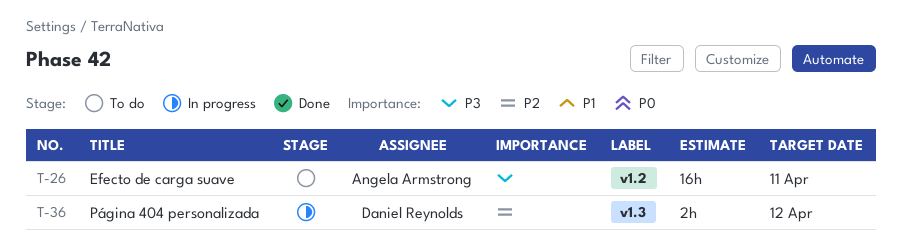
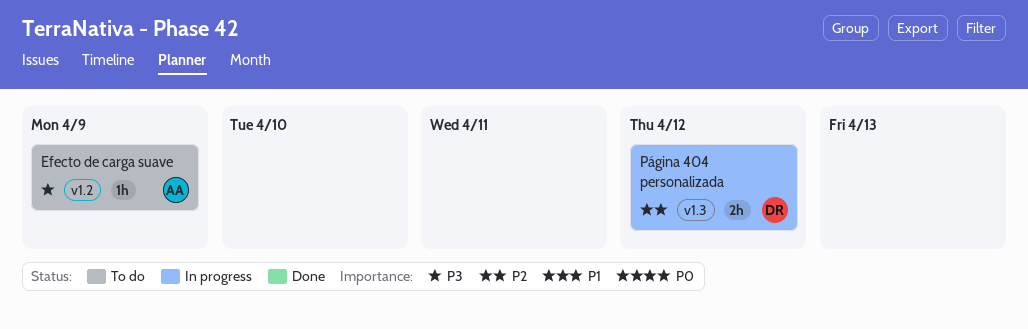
Efecto de carga suave, estimate: 16h -> 1h
Efecto de carga suave, due: Apr 11 -> Apr 9

